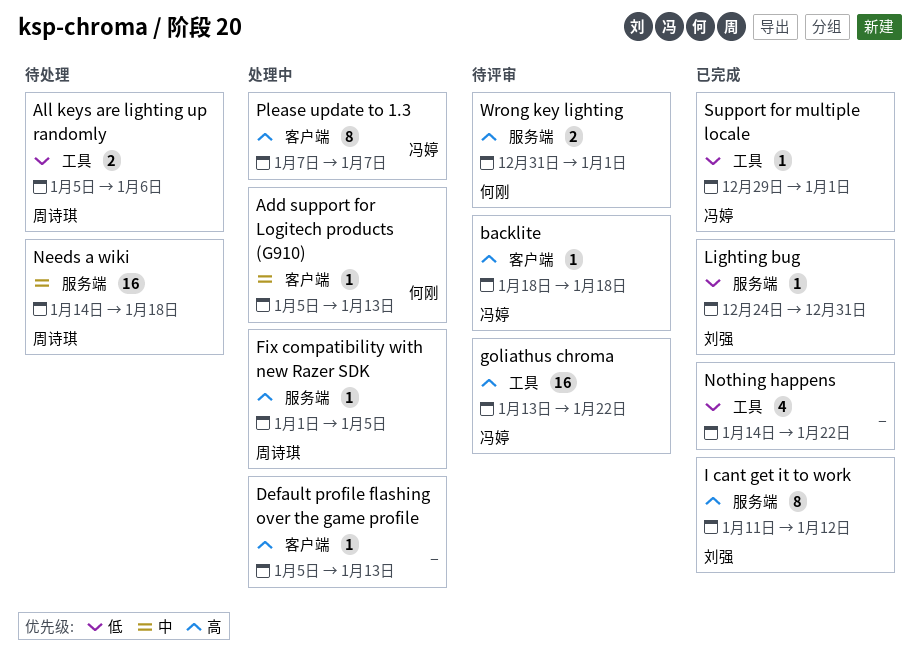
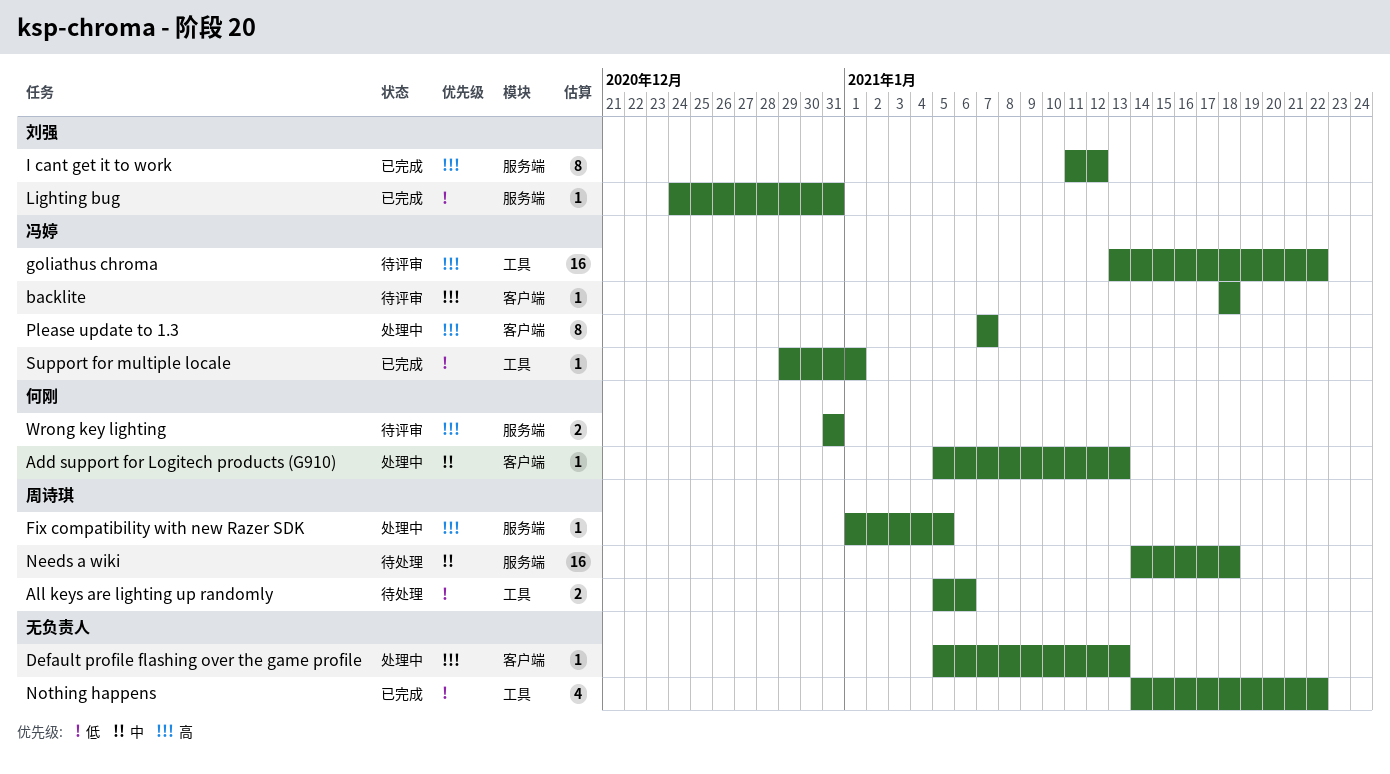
Wrong key lighting, due: Jan 1 -> Dec 31

